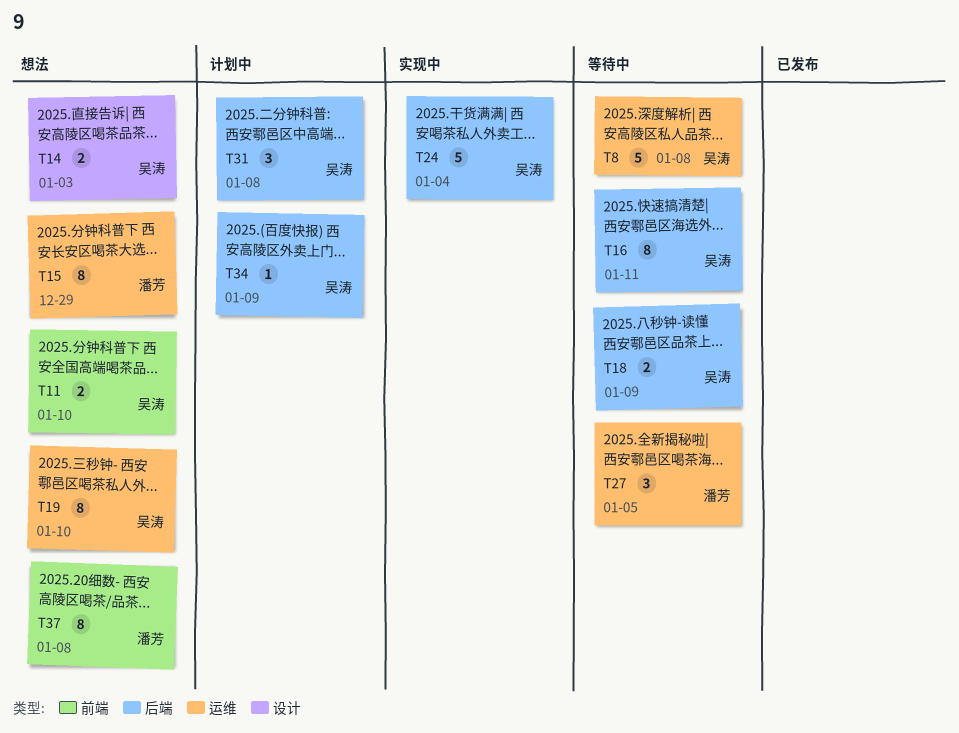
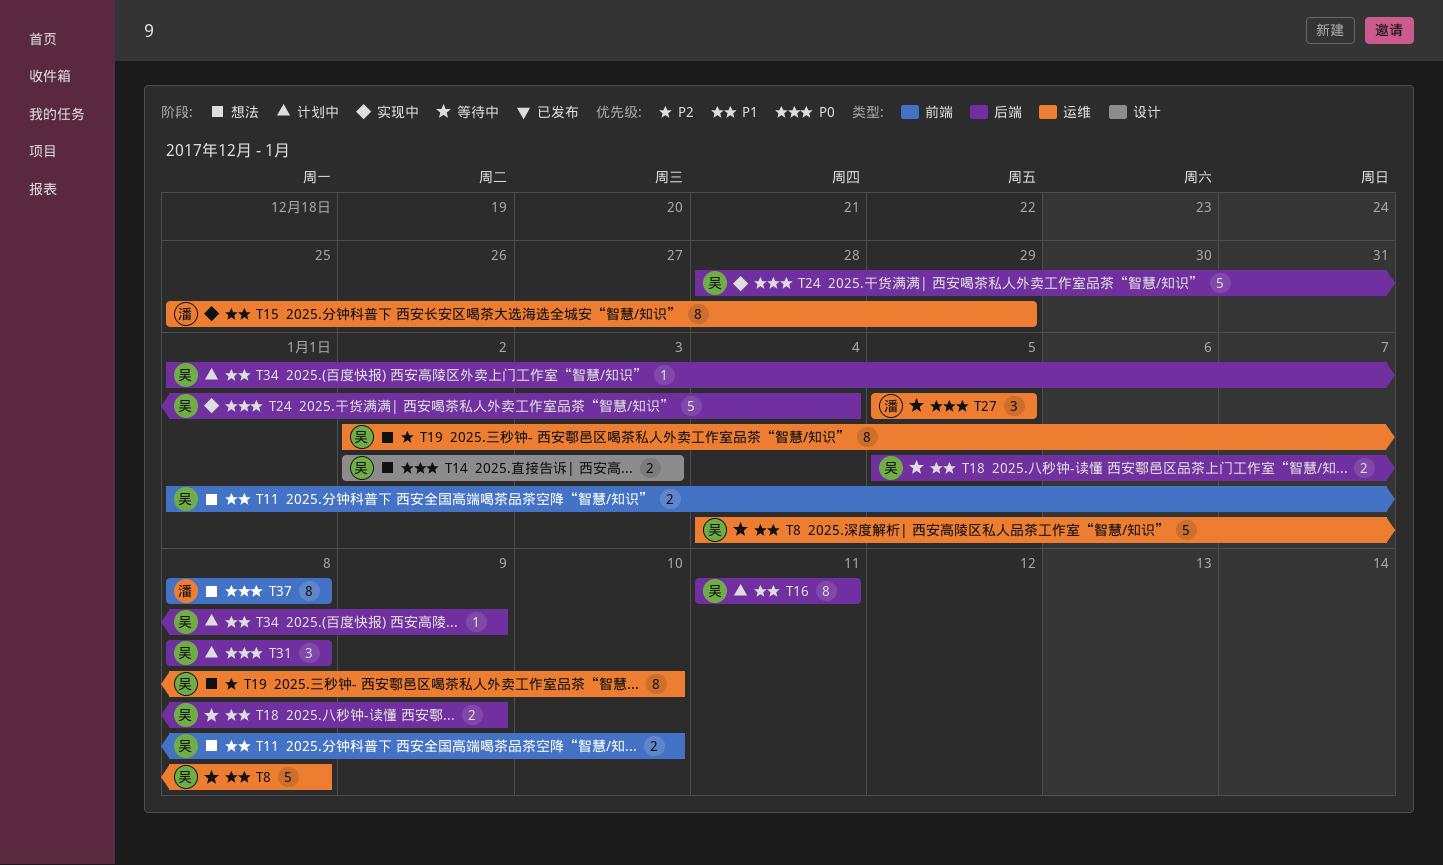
T15, status: 想法 -> 实现中
T16, status: 等待中 -> 计划中

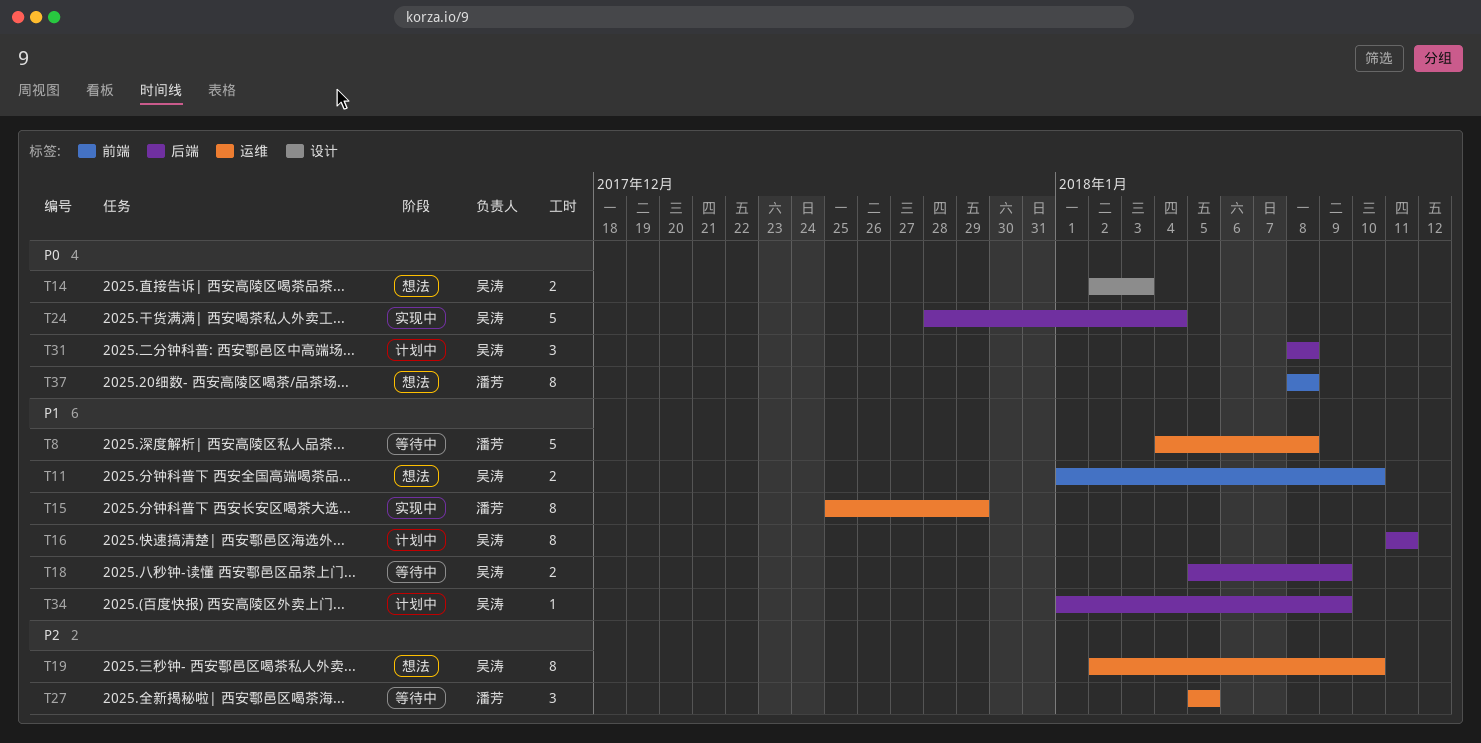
T8, owner: 吴涛 -> 潘芳
T27, priority: P0 -> P2

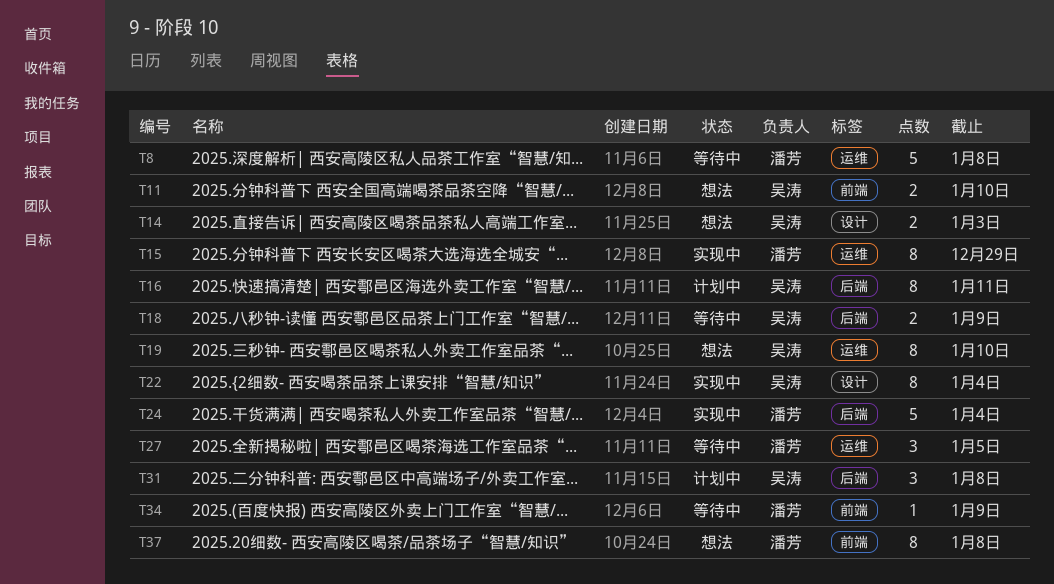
T22: none -> present
T24, owner: 吴涛 -> 潘芳
T34, status: 计划中 -> 等待中
T34, owner: 吴涛 -> 潘芳
T34, label: 后端 -> 前端

